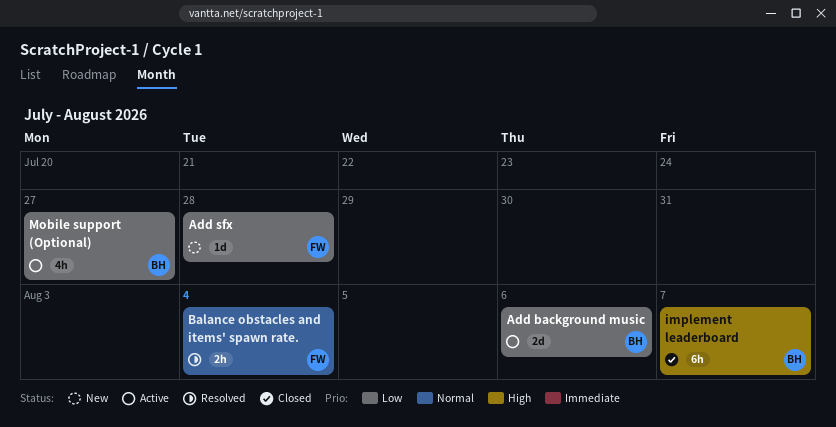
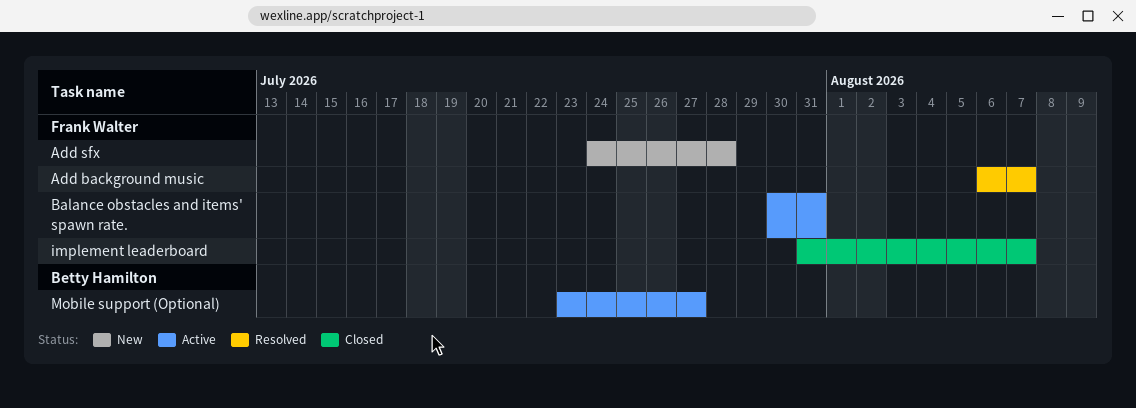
Add background music, status: Active -> Resolved
Add background music, owner: Betty Hamilton -> Frank Walter
Add background music, due: Aug 6 -> Aug 7
Balance obstacles and items' spawn rate., status: Resolved -> Active
Balance obstacles and items' spawn rate., due: Aug 4 -> Jul 31
implement leaderboard, owner: Betty Hamilton -> Frank Walter

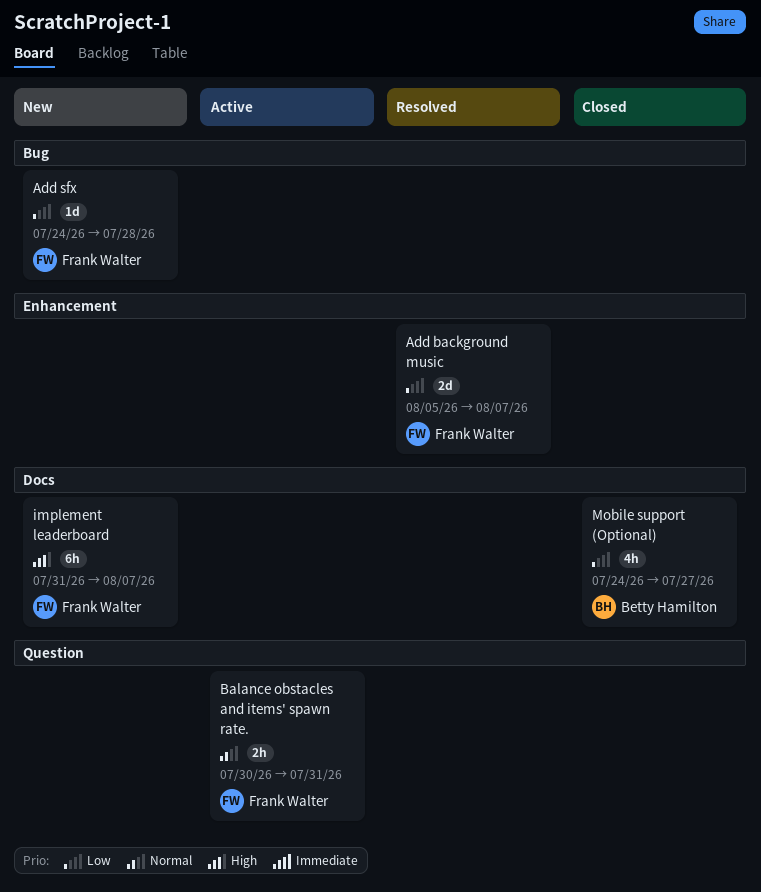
Add background music, start: Aug 6 -> Aug 5
implement leaderboard, status: Closed -> New
Mobile support (Optional), status: Active -> Closed
Mobile support (Optional), start: Jul 23 -> Jul 24

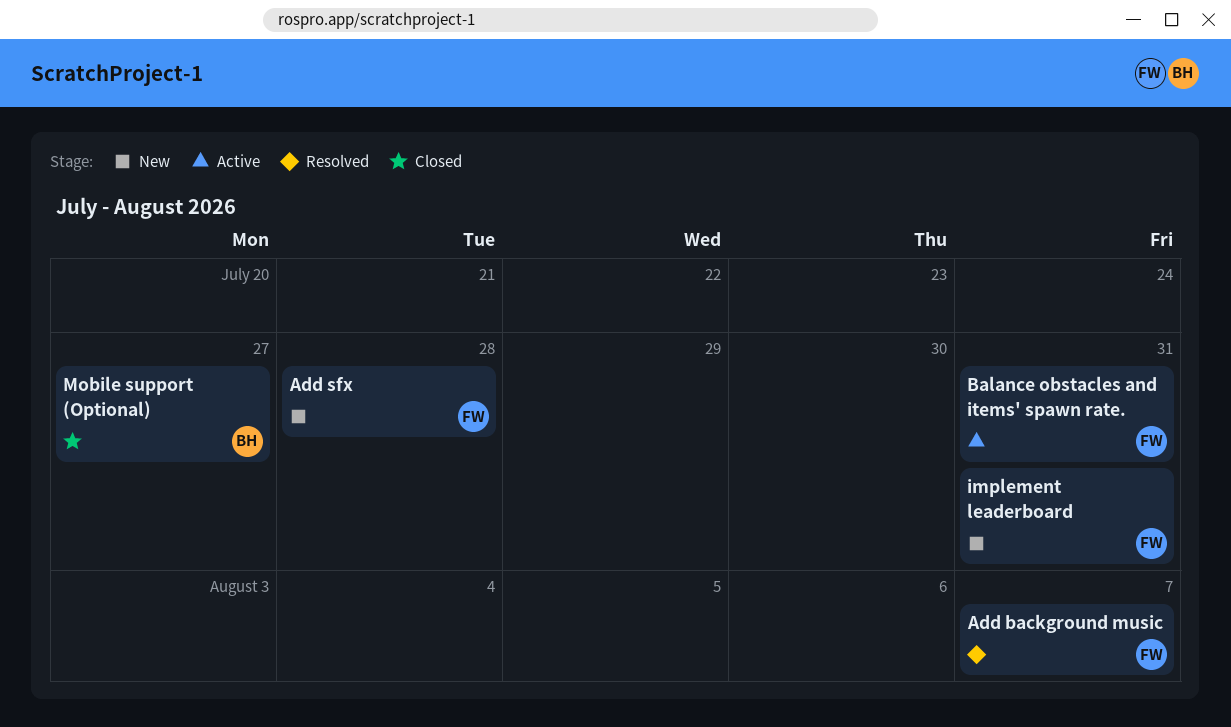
implement leaderboard, due: Aug 7 -> Jul 31

